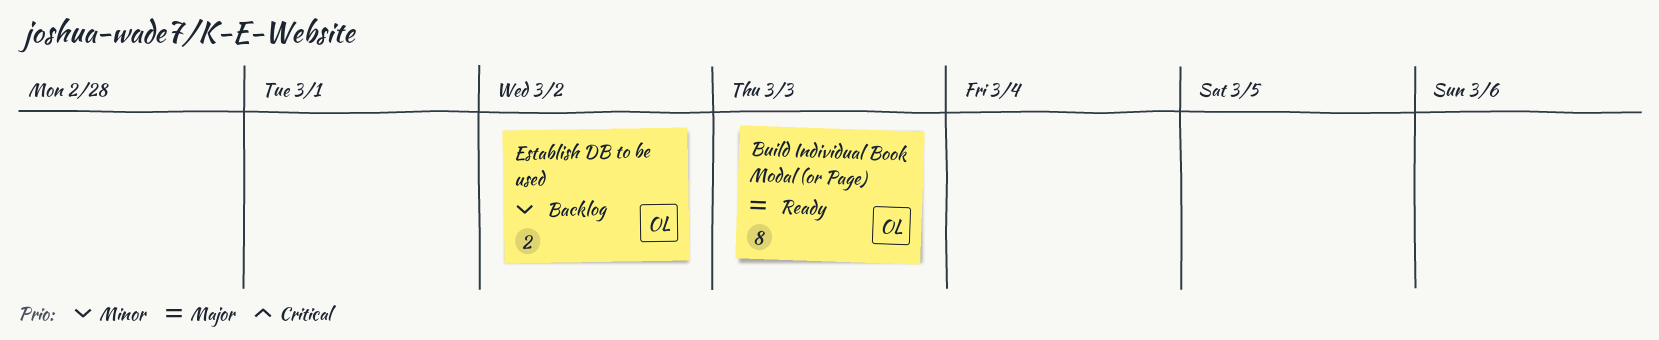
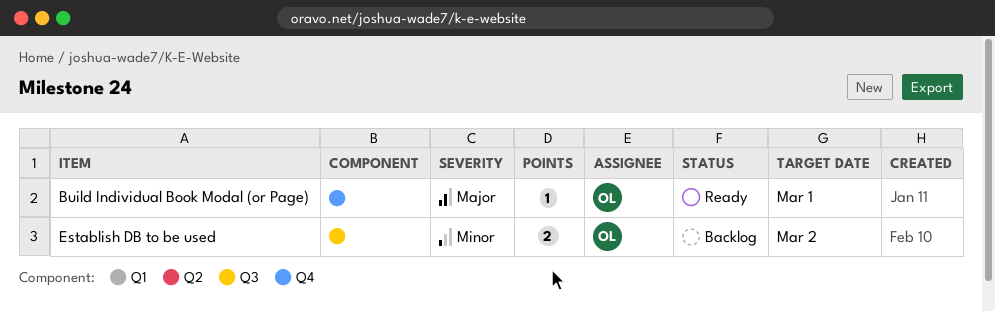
Build Individual Book Modal (or Page), estimate: 8 -> 1
Build Individual Book Modal (or Page), due: Mar 3 -> Mar 1

